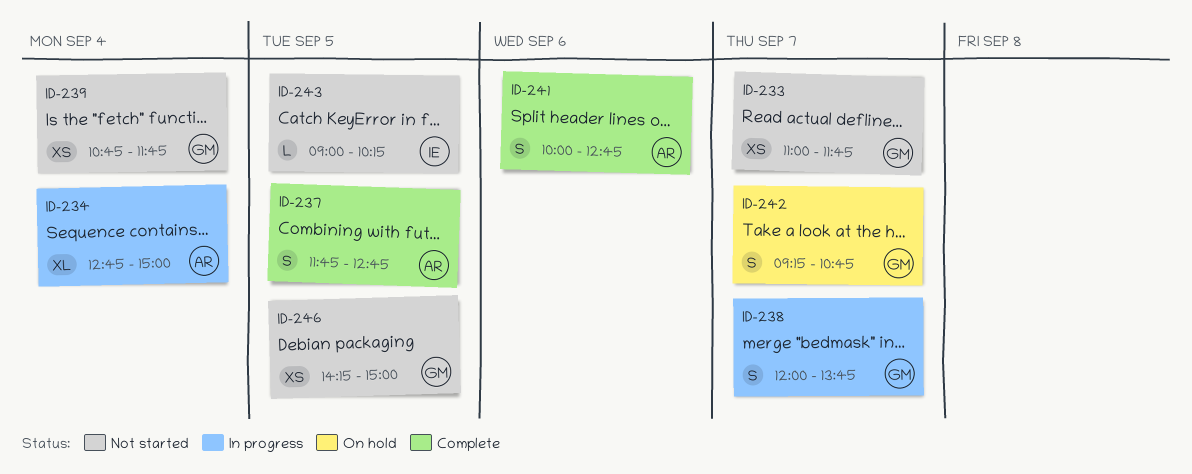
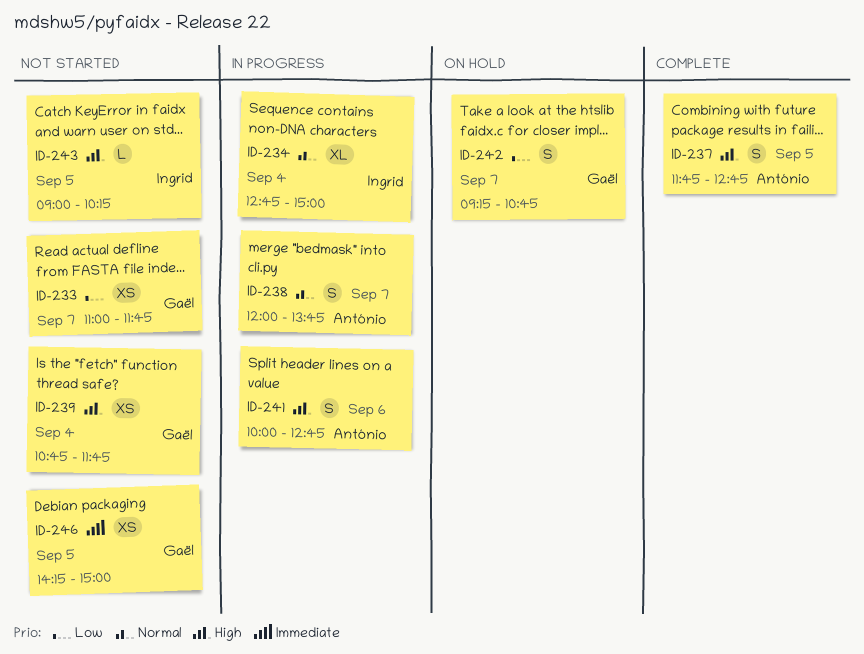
ID-234, owner: António -> Ingrid
ID-238, owner: Gaël -> António
ID-241, status: Complete -> In progress

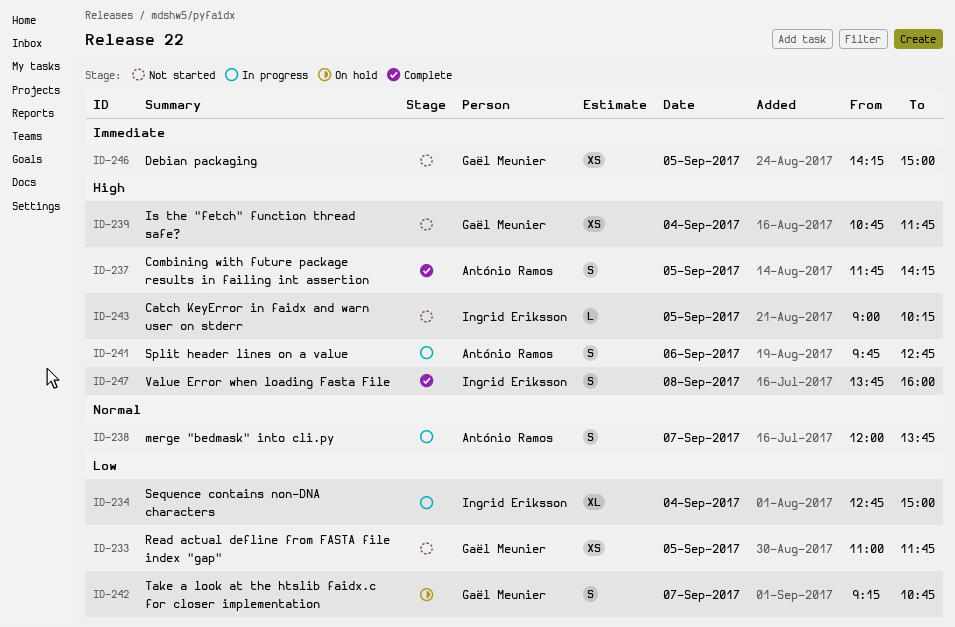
ID-233, day: Sep 7 -> Sep 5
ID-234, priority: Normal -> Low
ID-237, ends: 12:45 -> 14:15
ID-241, begins: 10:00 -> 09:45
ID-247: none -> present

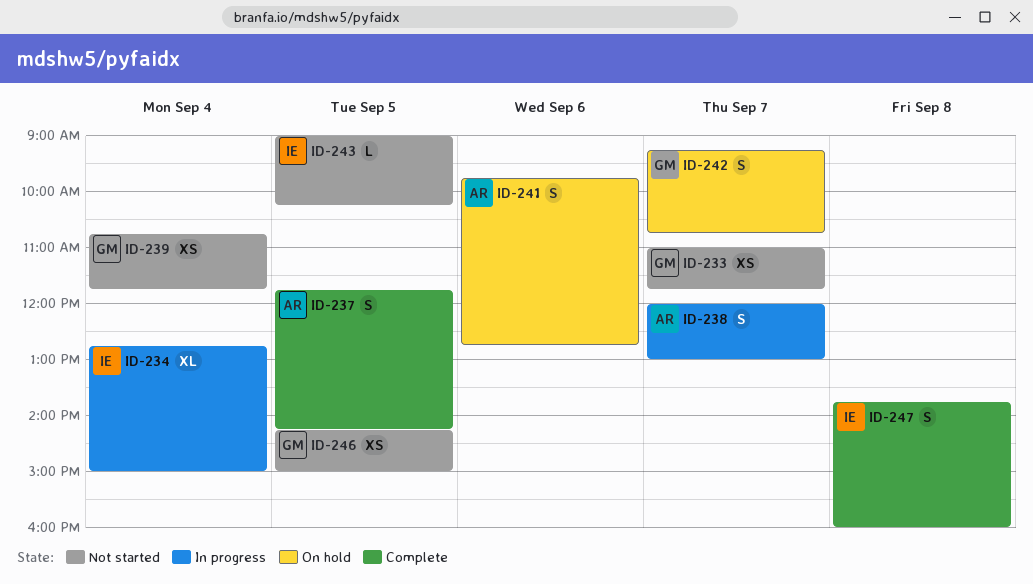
ID-233, day: Sep 5 -> Sep 7
ID-238, ends: 13:45 -> 13:00
ID-241, status: In progress -> On hold

